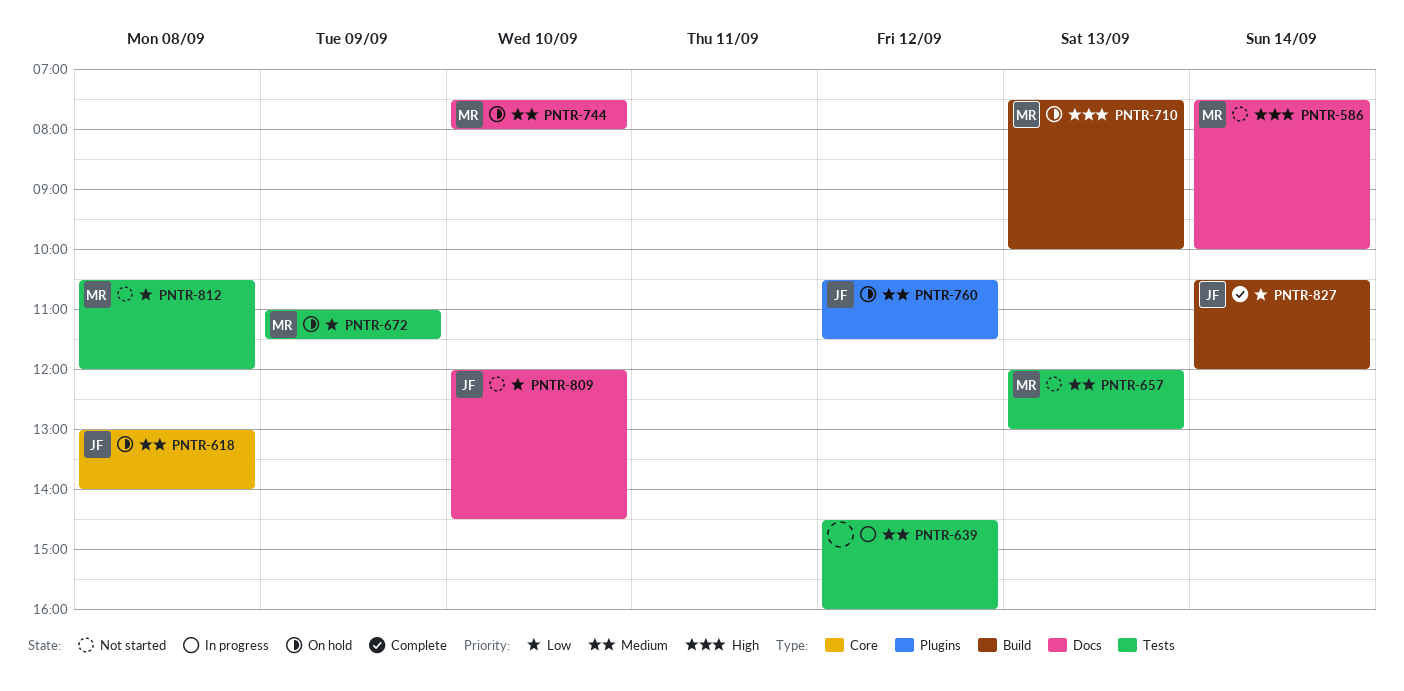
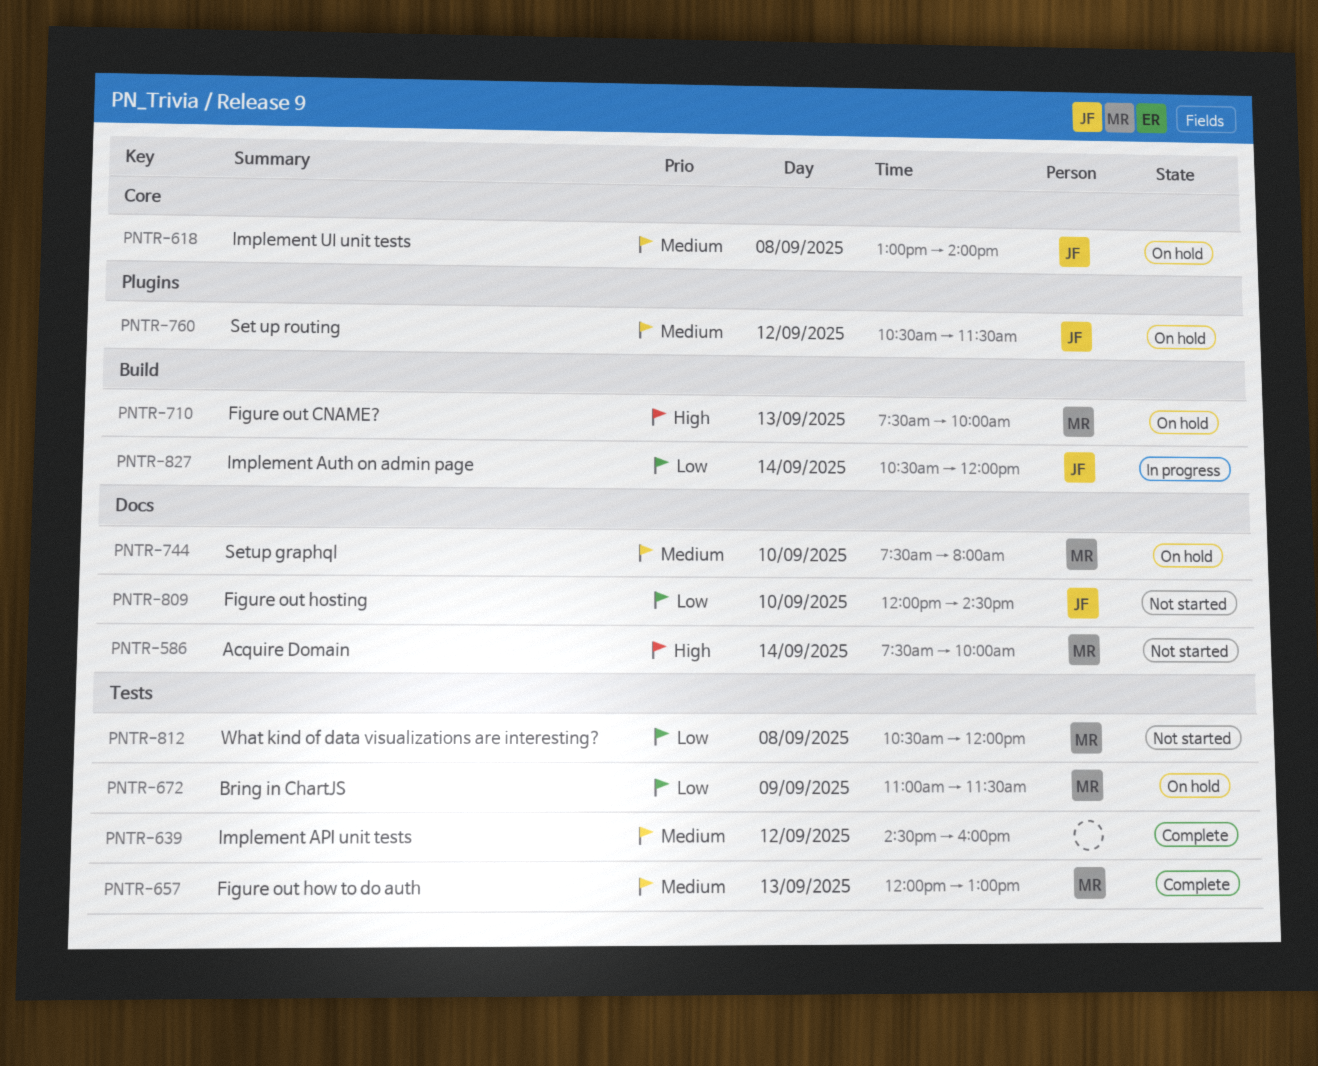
PNTR-639, status: In progress -> Complete
PNTR-657, status: Not started -> Complete
PNTR-827, status: Complete -> In progress

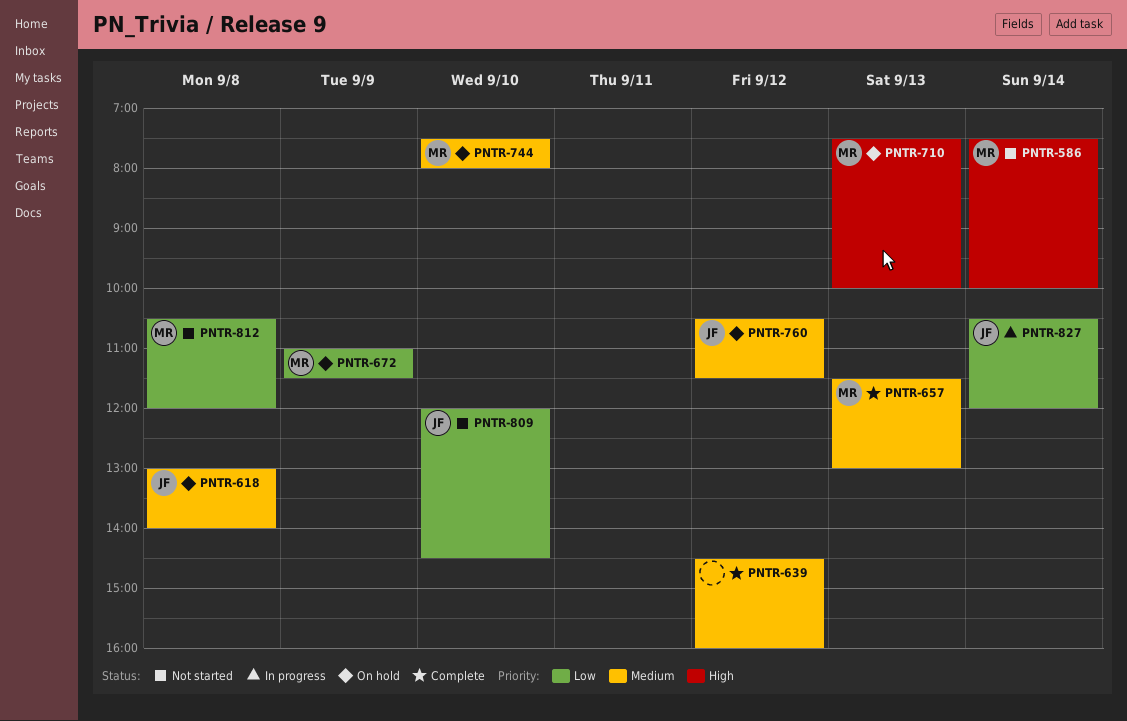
PNTR-657, begins: 12:00 -> 11:30

